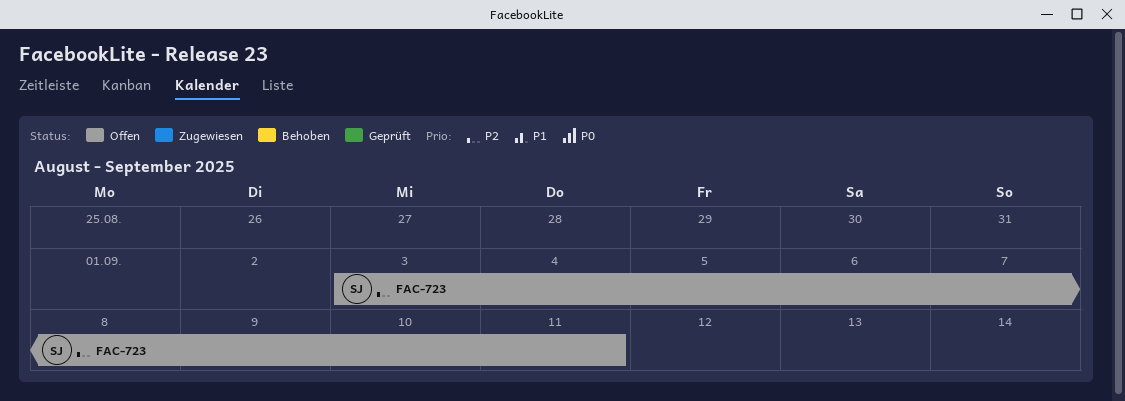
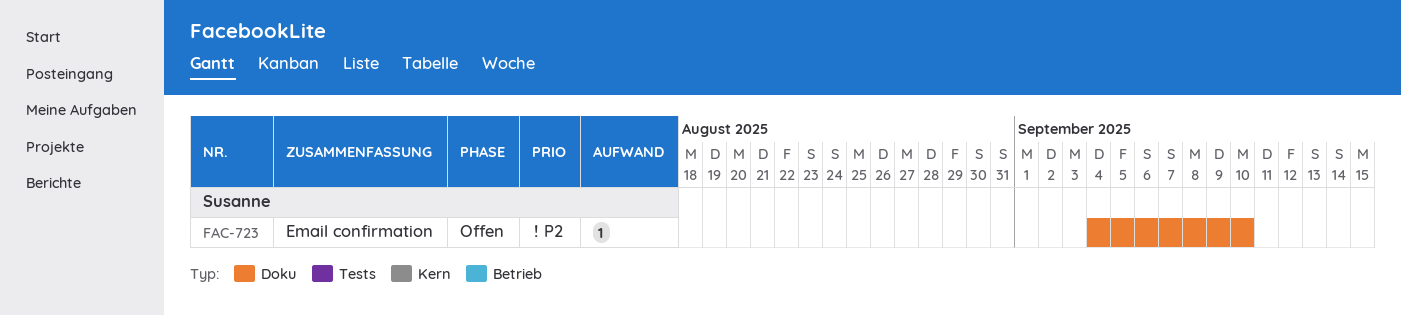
FAC-723, start: Sep 3 -> Sep 4
FAC-723, due: Sep 11 -> Sep 10

